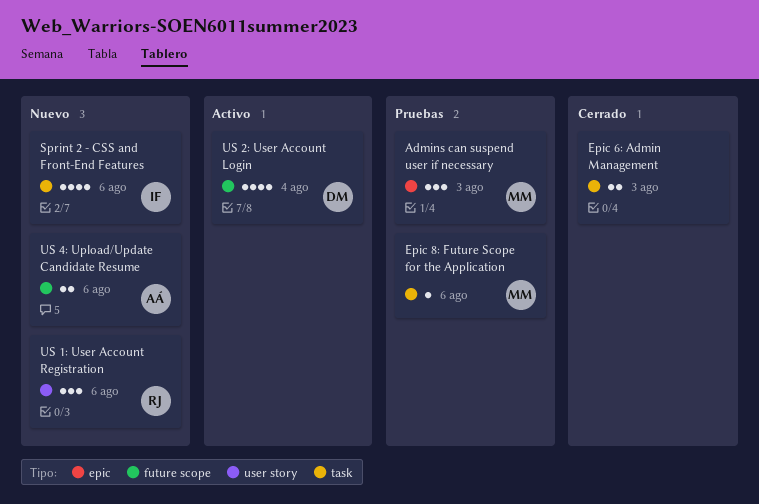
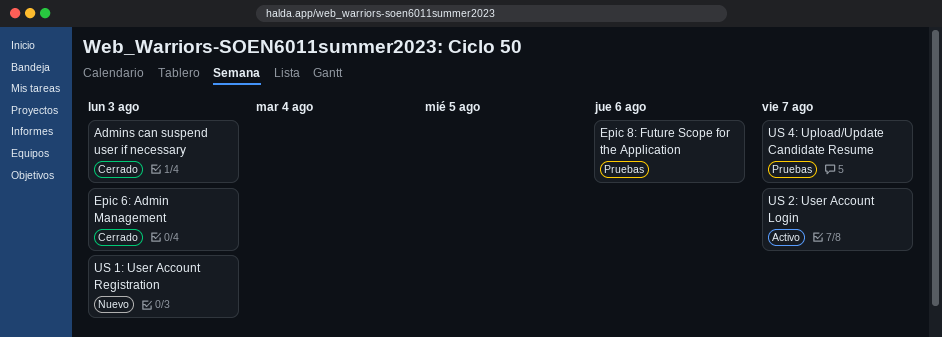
Admins can suspend user if necessary, status: Pruebas -> Cerrado
Sprint 2 - CSS and Front-End Features: present -> none
US 1: User Account Registration, due: Aug 6 -> Aug 3
US 2: User Account Login, due: Aug 4 -> Aug 7
US 4: Upload/Update Candidate Resume, status: Nuevo -> Pruebas
US 4: Upload/Update Candidate Resume, due: Aug 6 -> Aug 7

